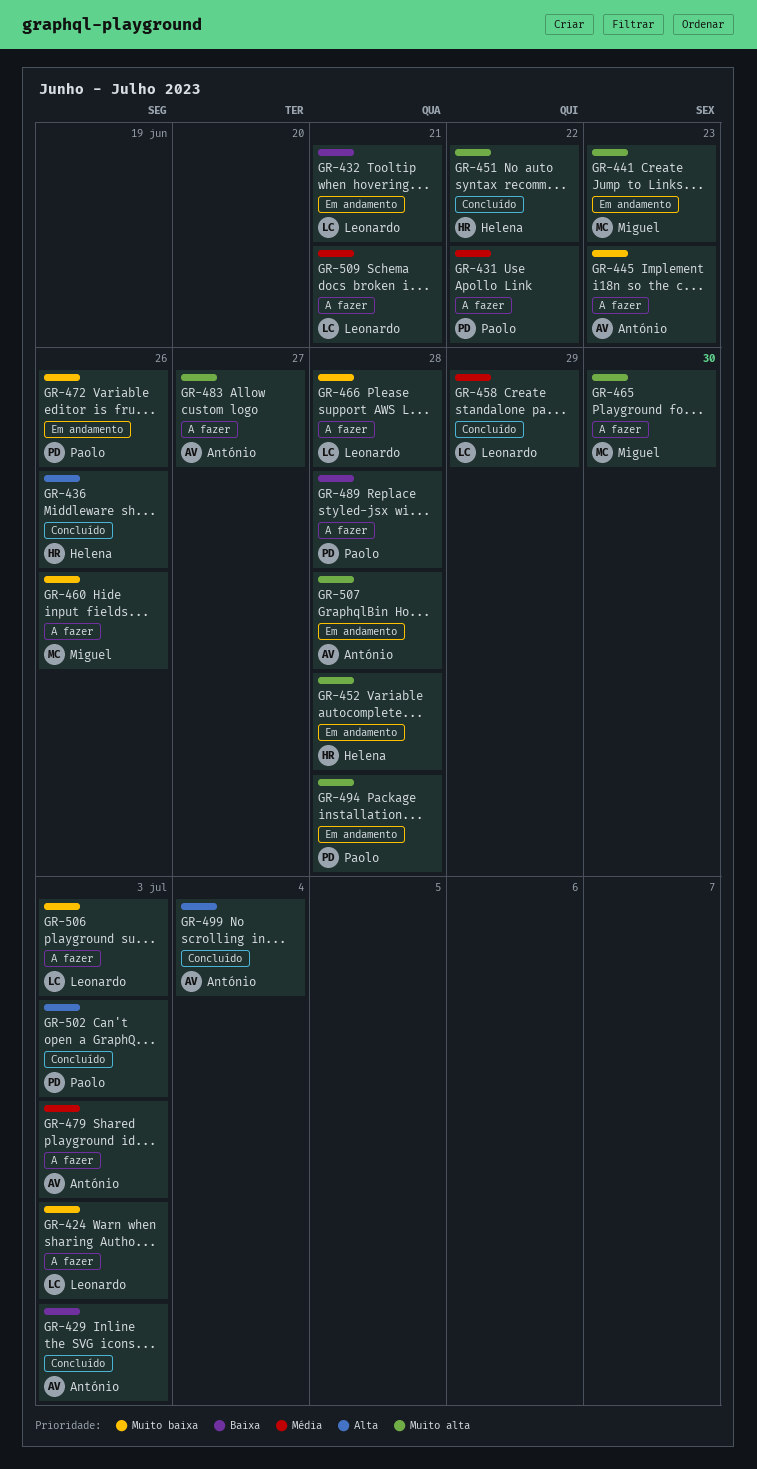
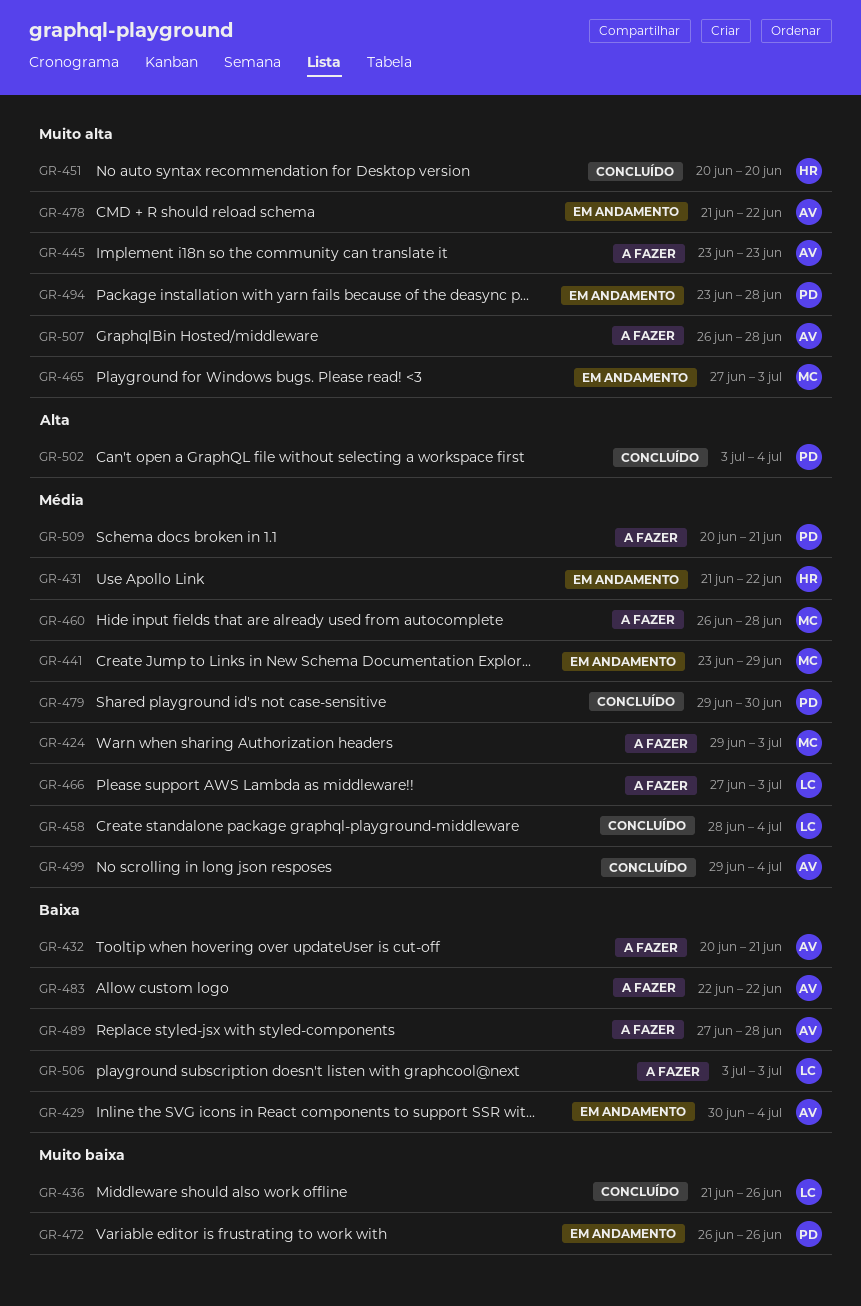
GR-424, owner: Leonardo -> Miguel
GR-424, priority: Muito baixa -> Média
GR-429, status: Concluído -> Em andamento
GR-429, due: Jul 3 -> Jul 4
GR-431, status: A fazer -> Em andamento
GR-431, owner: Paolo -> Helena
GR-432, status: Em andamento -> A fazer
GR-432, owner: Leonardo -> António
GR-436, owner: Helena -> Leonardo
GR-436, priority: Alta -> Muito baixa
GR-441, priority: Muito alta -> Média
GR-441, due: Jun 23 -> Jun 29
GR-445, priority: Muito baixa -> Muito alta
GR-451, due: Jun 22 -> Jun 20
GR-452: present -> none
GR-458, due: Jun 29 -> Jul 4
GR-460, priority: Muito baixa -> Média
GR-460, due: Jun 26 -> Jun 28
GR-465, status: A fazer -> Em andamento
GR-465, due: Jun 30 -> Jul 3
GR-466, priority: Muito baixa -> Média
GR-466, due: Jun 28 -> Jul 3
GR-478: none -> present
GR-479, status: A fazer -> Concluído
GR-479, owner: António -> Paolo
GR-479, due: Jul 3 -> Jun 30
GR-483, priority: Muito alta -> Baixa
GR-483, due: Jun 27 -> Jun 22
GR-489, owner: Paolo -> António
GR-499, priority: Alta -> Média
GR-502, due: Jul 3 -> Jul 4
GR-506, priority: Muito baixa -> Baixa
GR-507, status: Em andamento -> A fazer
GR-509, owner: Leonardo -> Paolo

